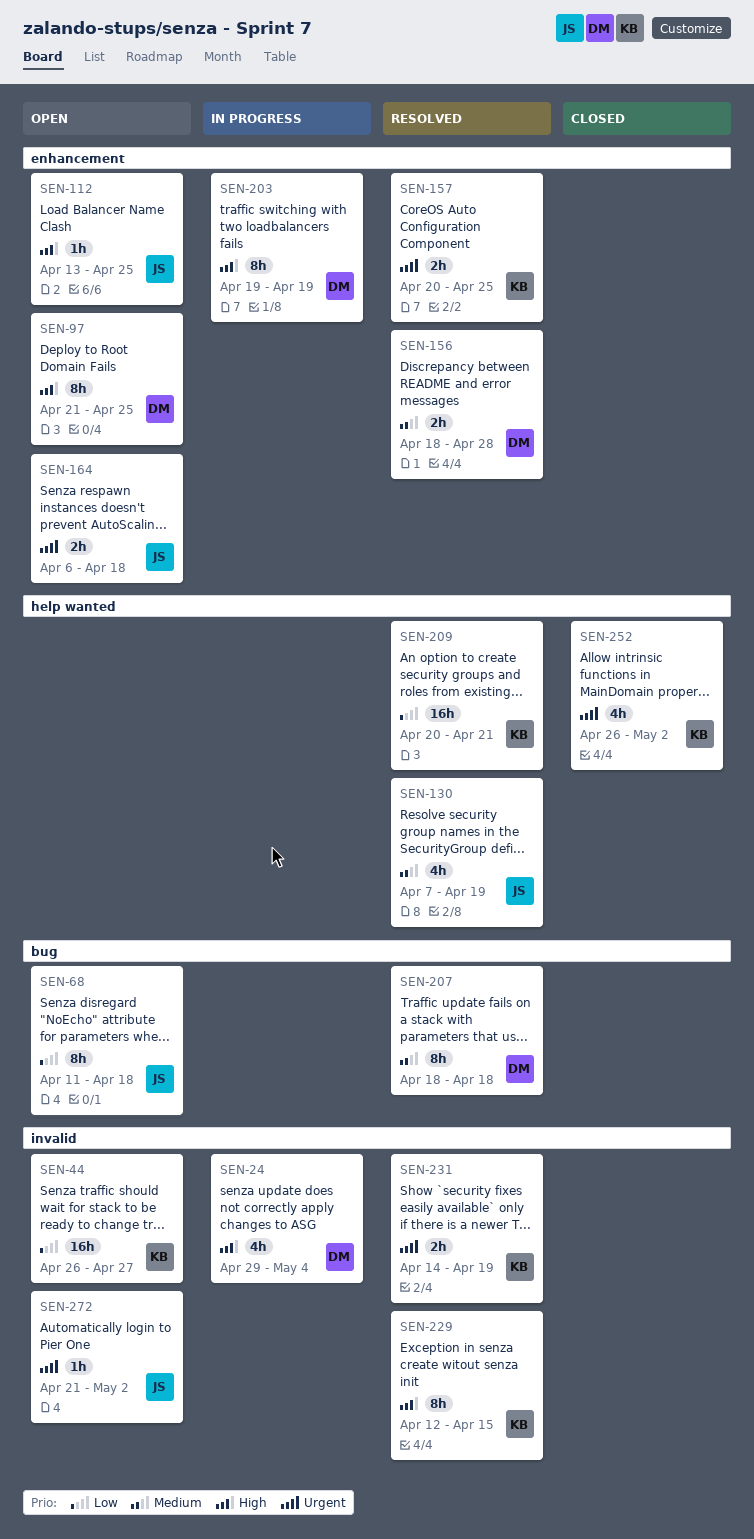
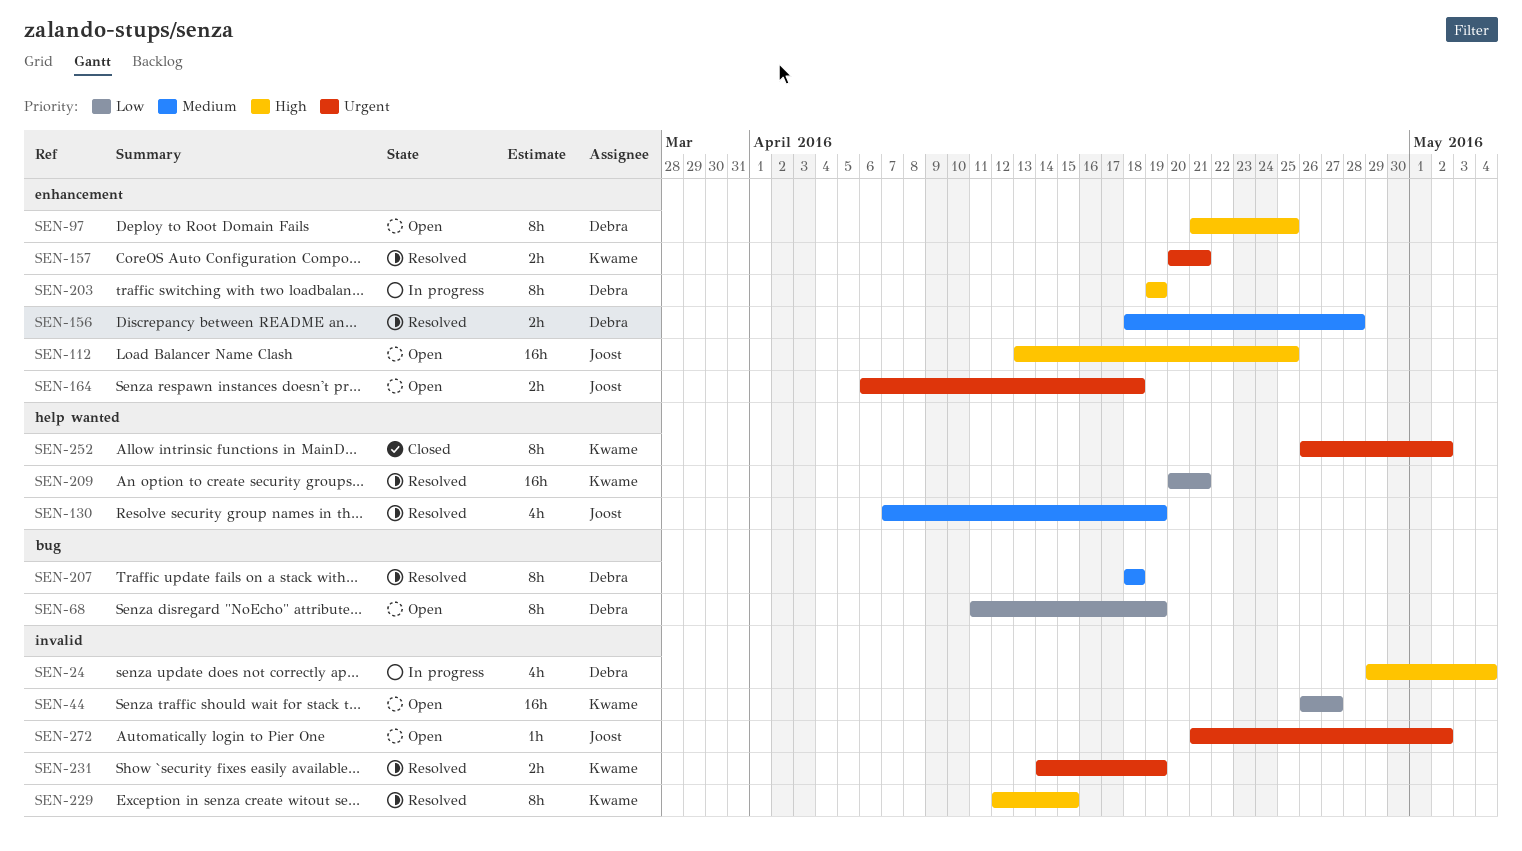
SEN-68, owner: Joost -> Debra
SEN-68, due: Apr 18 -> Apr 19
SEN-112, estimate: 1h -> 16h
SEN-157, due: Apr 25 -> Apr 21
SEN-252, estimate: 4h -> 8h

